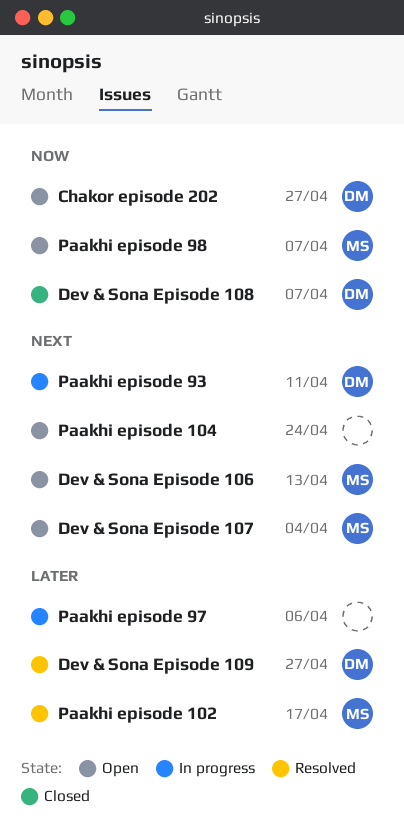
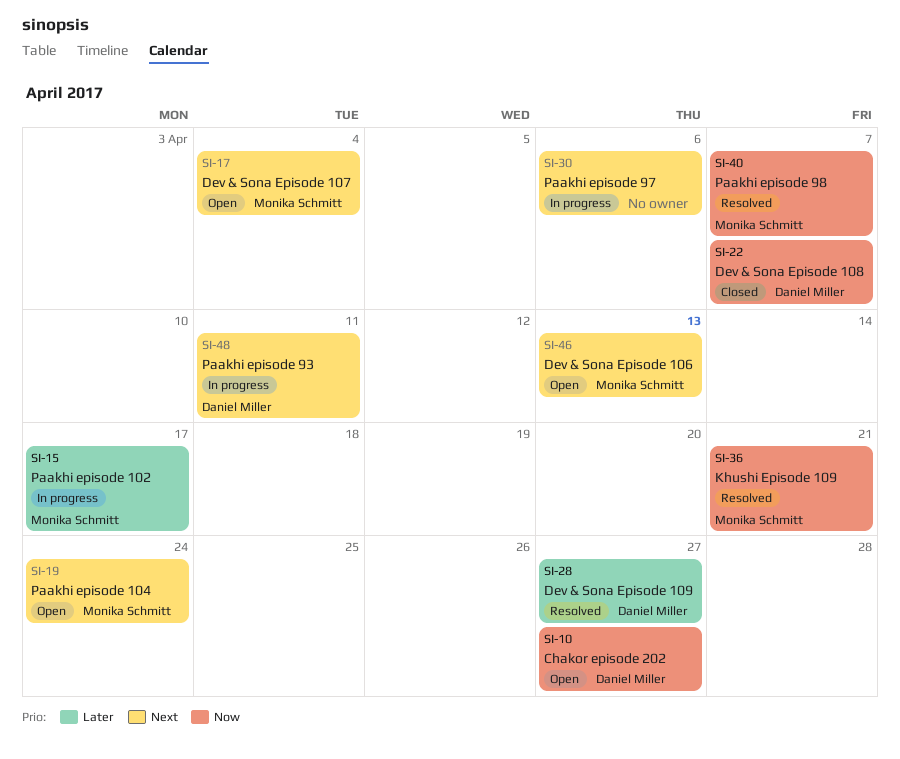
Khushi Episode 109: none -> present
Paakhi episode 102, status: Resolved -> In progress
Paakhi episode 104, owner: none -> Monika Schmitt
Paakhi episode 97, priority: Later -> Next
Paakhi episode 98, status: Open -> Resolved

